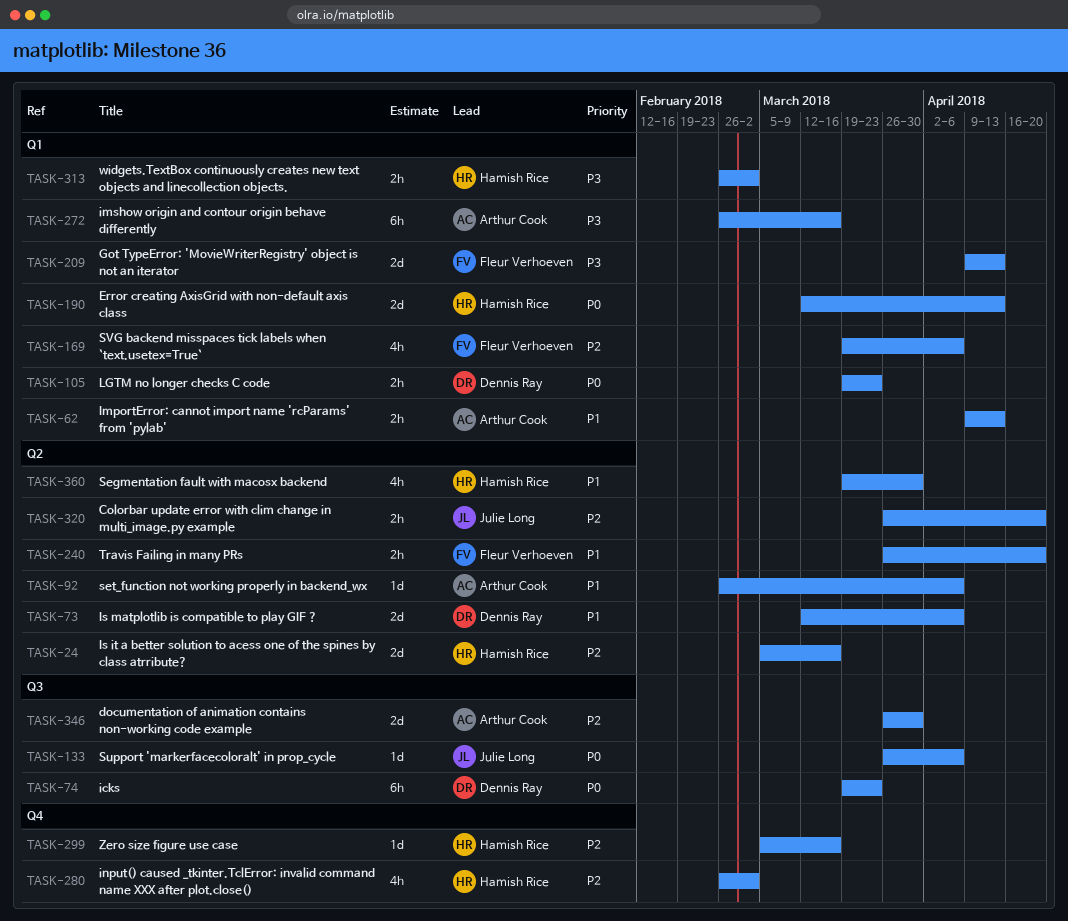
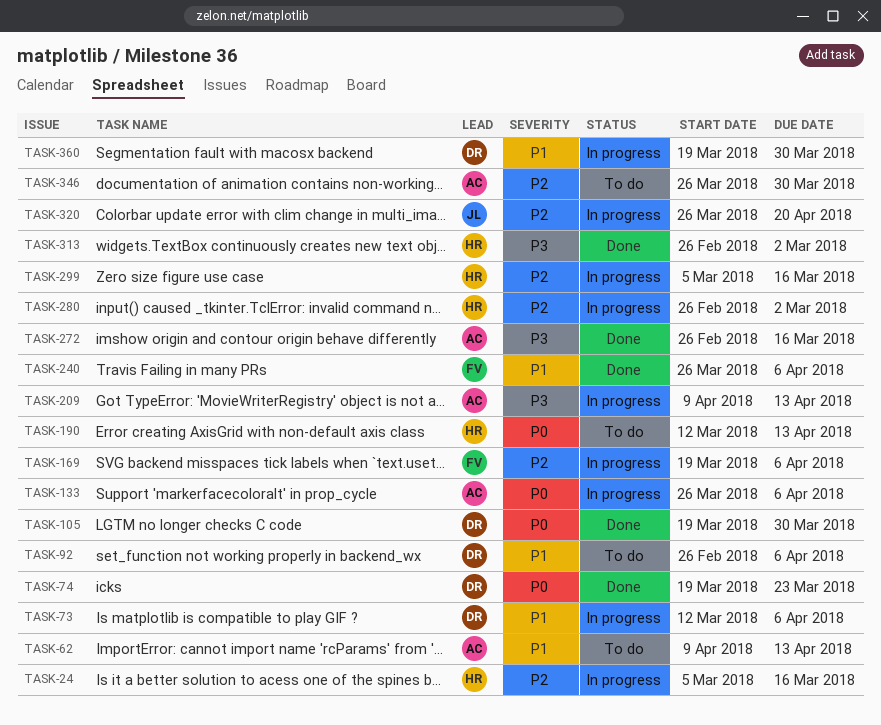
TASK-92, owner: Arthur Cook -> Dennis Ray
TASK-105, due: Mar 23 -> Mar 30
TASK-133, owner: Julie Long -> Arthur Cook
TASK-209, owner: Fleur Verhoeven -> Arthur Cook
TASK-240, due: Apr 20 -> Apr 6
TASK-360, owner: Hamish Rice -> Dennis Ray

